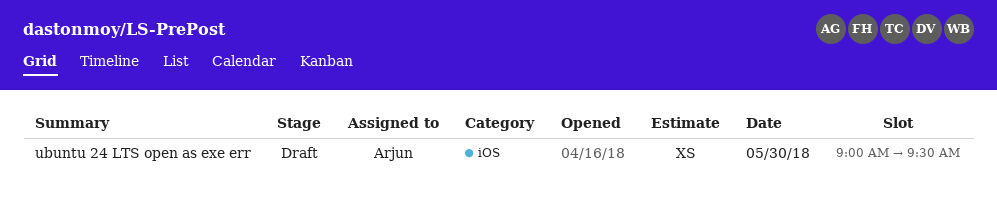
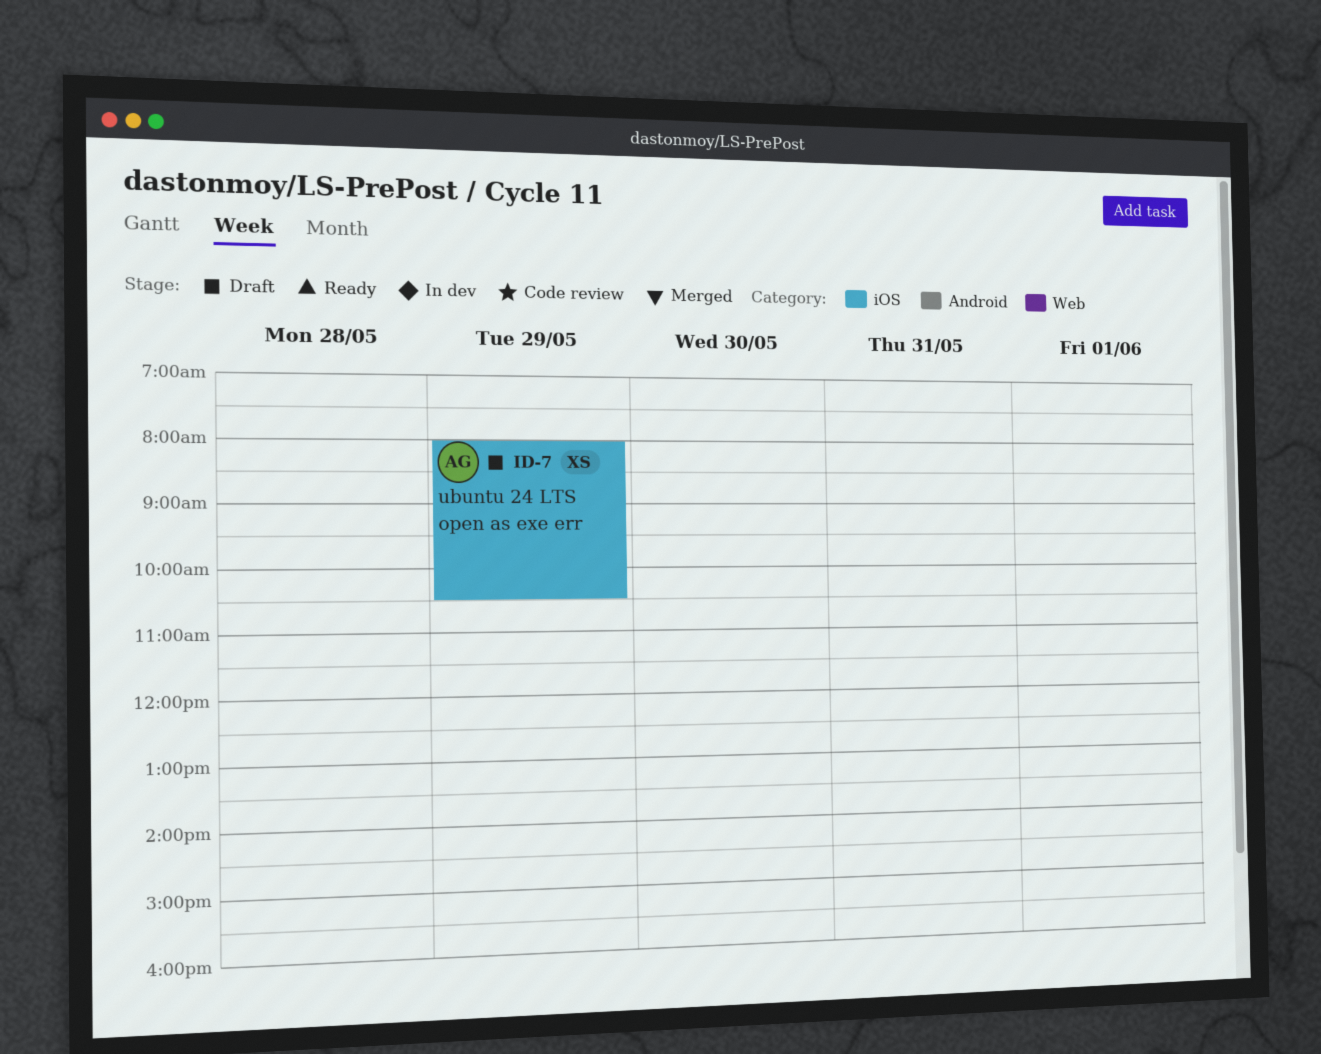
ubuntu 24 LTS open as exe err, day: May 30 -> May 29
ubuntu 24 LTS open as exe err, begins: 09:00 -> 08:00
ubuntu 24 LTS open as exe err, ends: 09:30 -> 10:30

